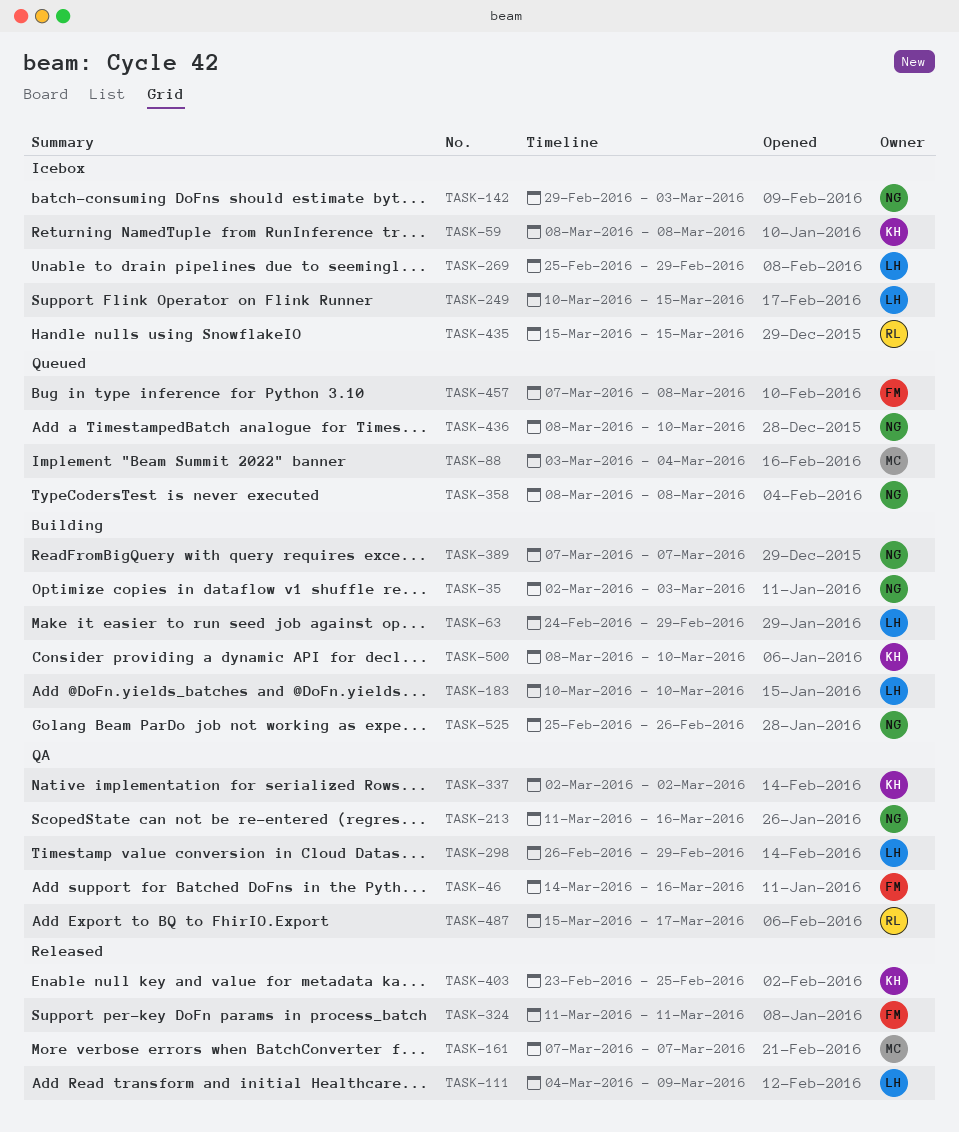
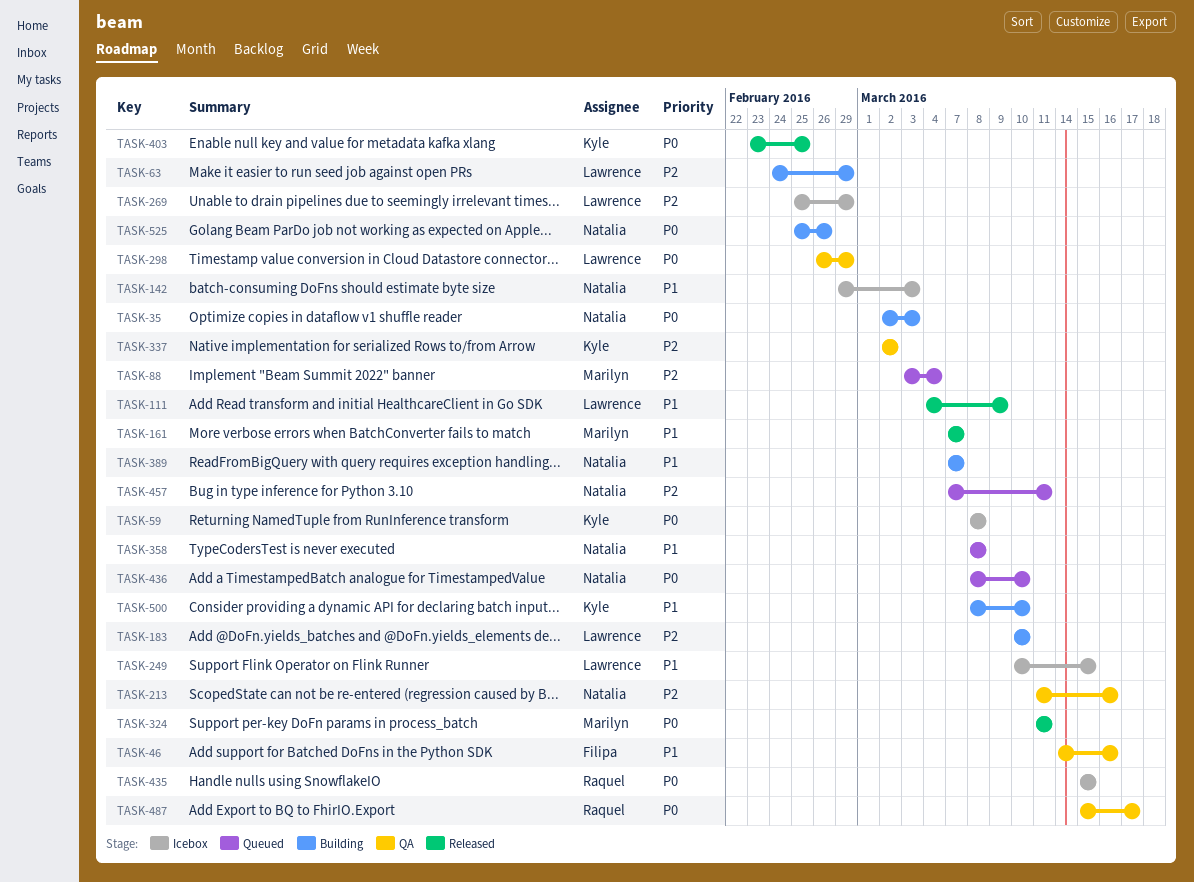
TASK-324, owner: Filipa -> Marilyn
TASK-457, owner: Filipa -> Natalia
TASK-457, due: Mar 8 -> Mar 11

